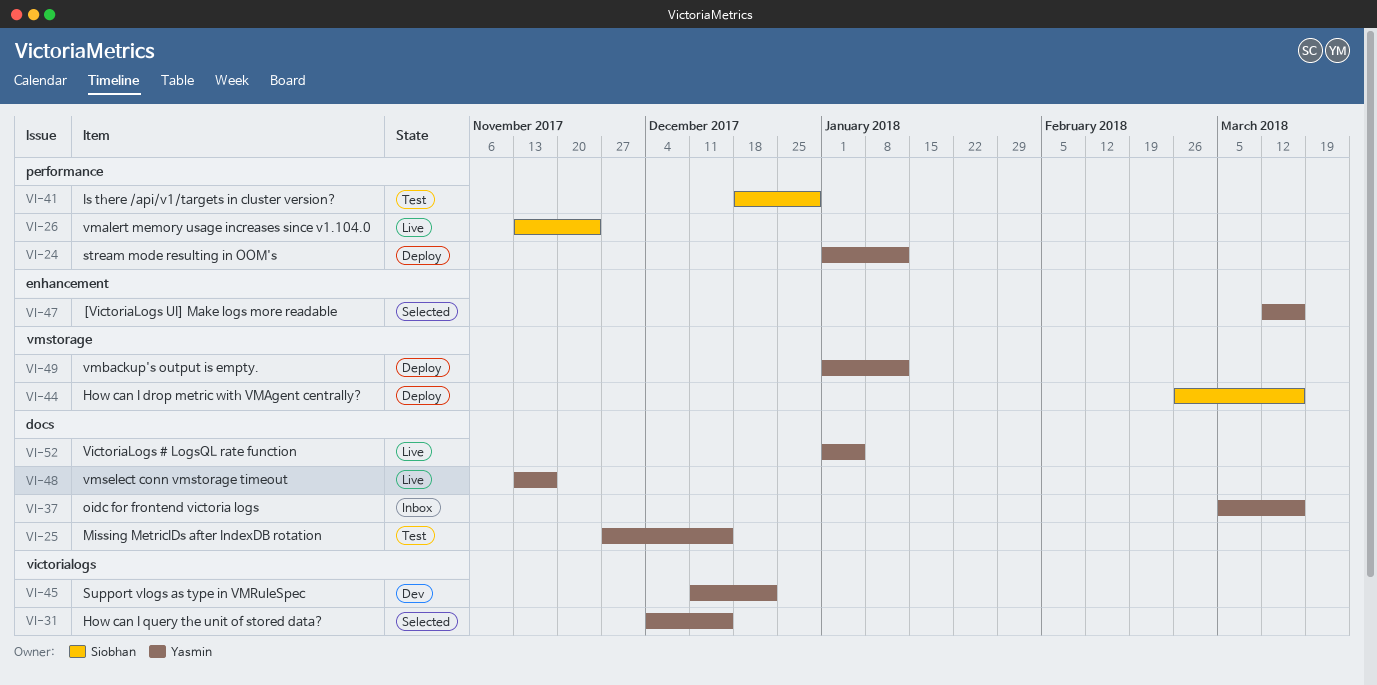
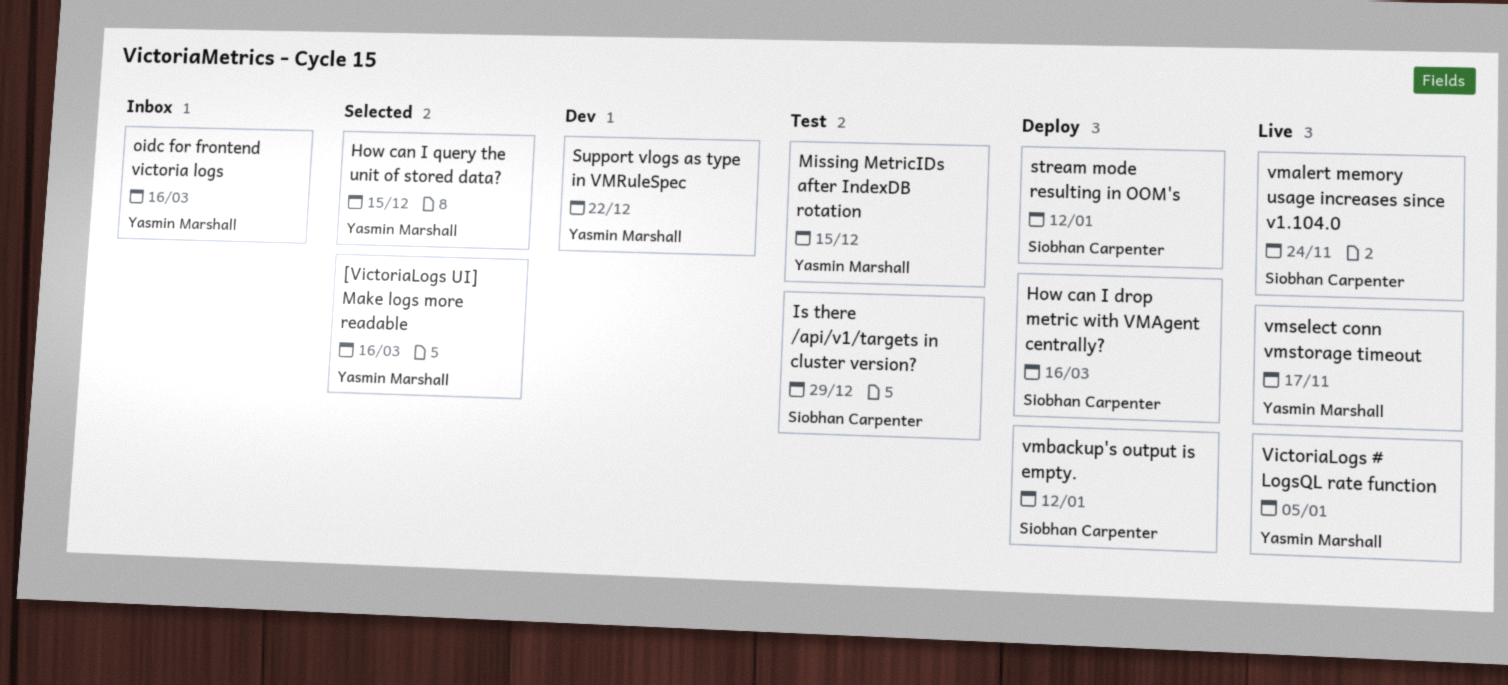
stream mode resulting in OOM's, owner: Yasmin Marshall -> Siobhan Carpenter
vmbackup's output is empty., owner: Yasmin Marshall -> Siobhan Carpenter

